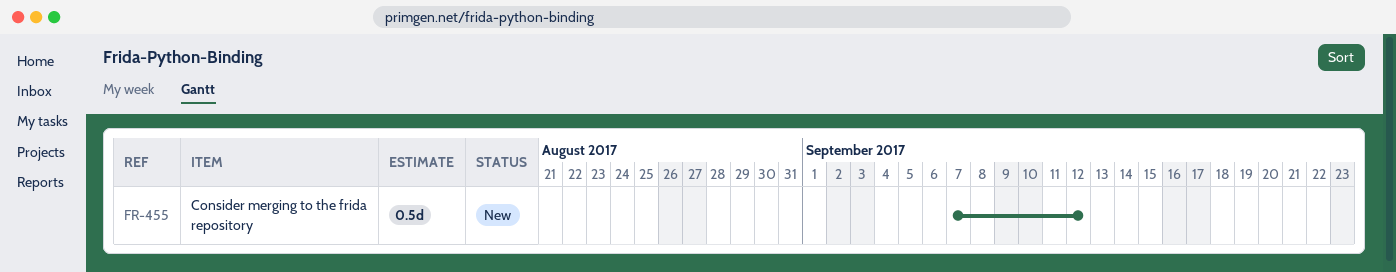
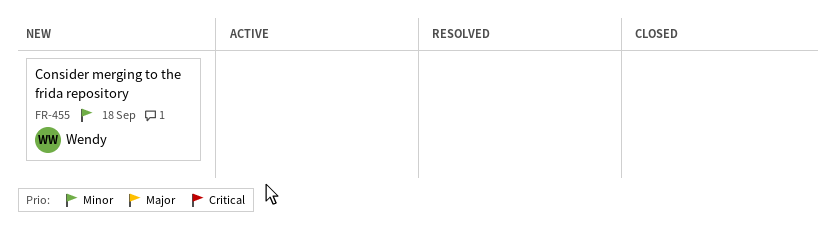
FR-455, due: Sep 12 -> Sep 18

